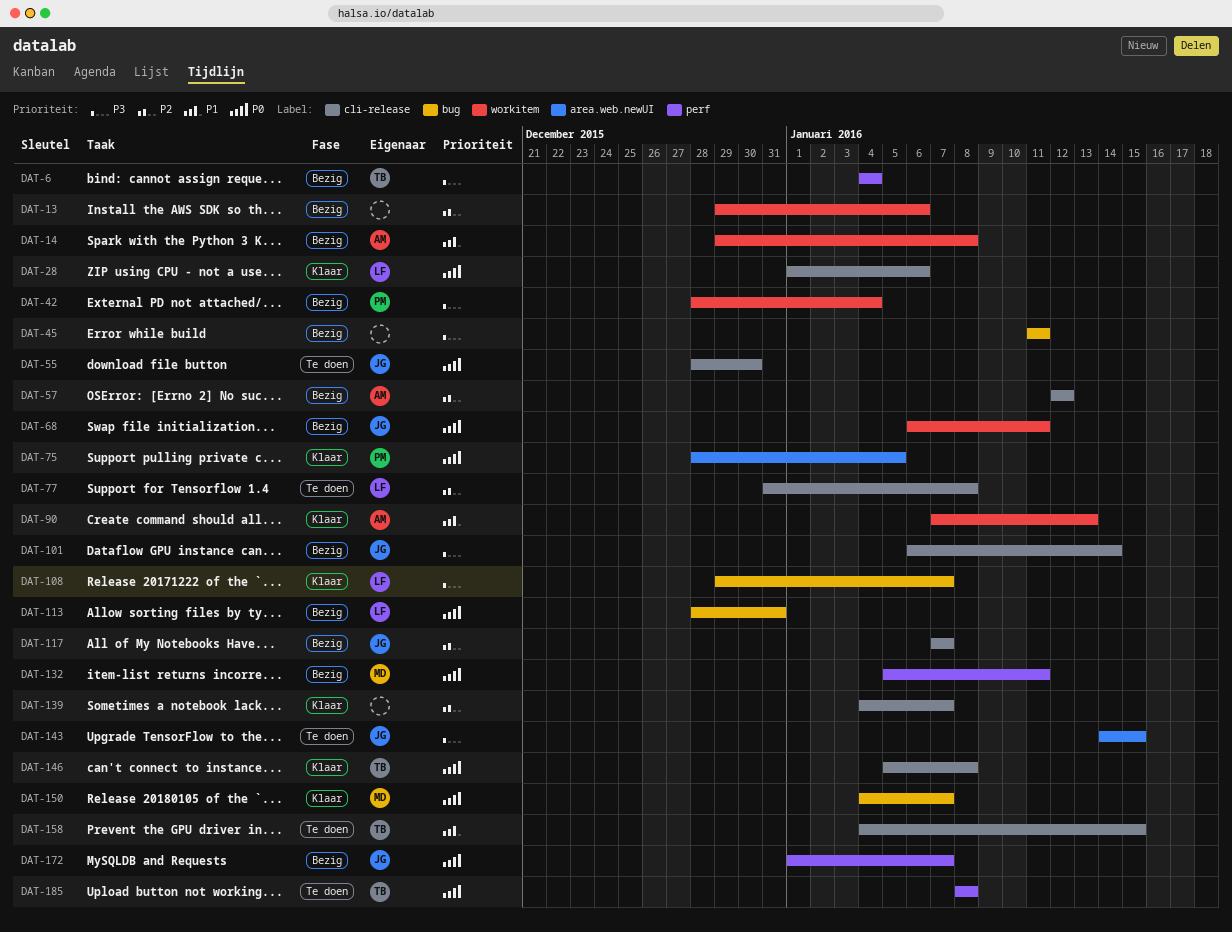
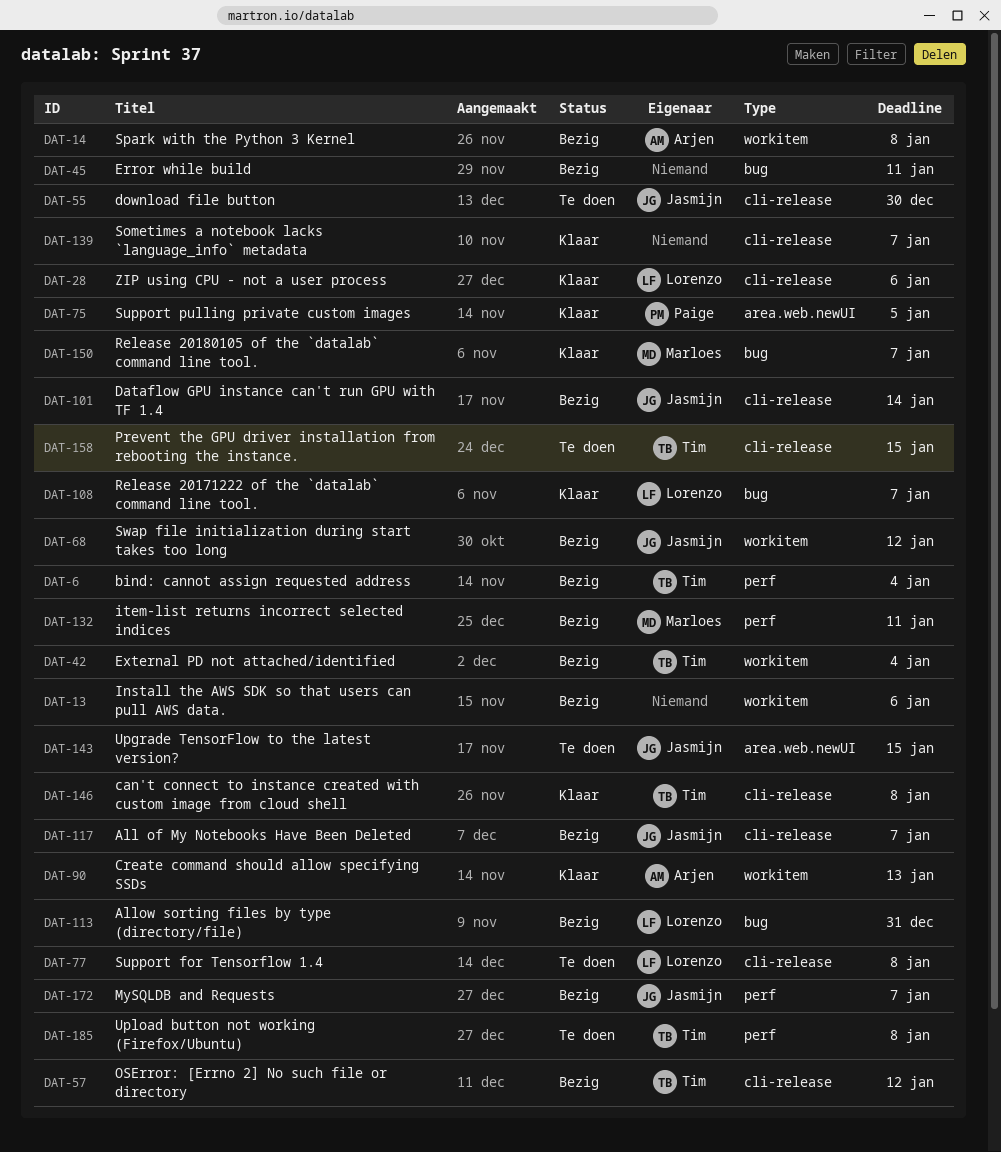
DAT-42, owner: Paige -> Tim
DAT-57, owner: Arjen -> Tim
DAT-68, due: Jan 11 -> Jan 12

